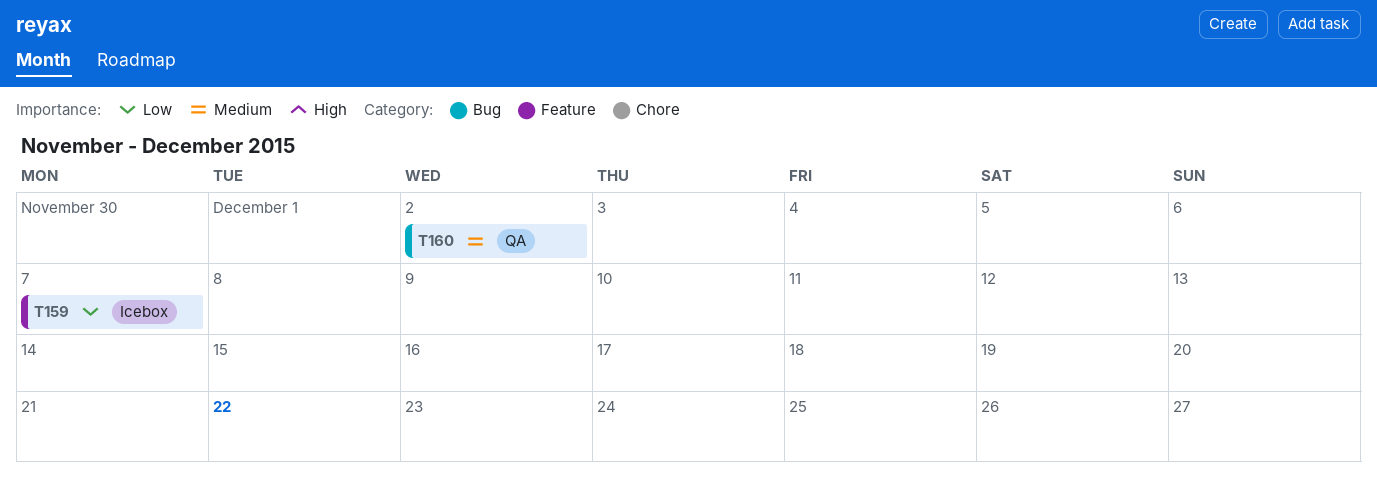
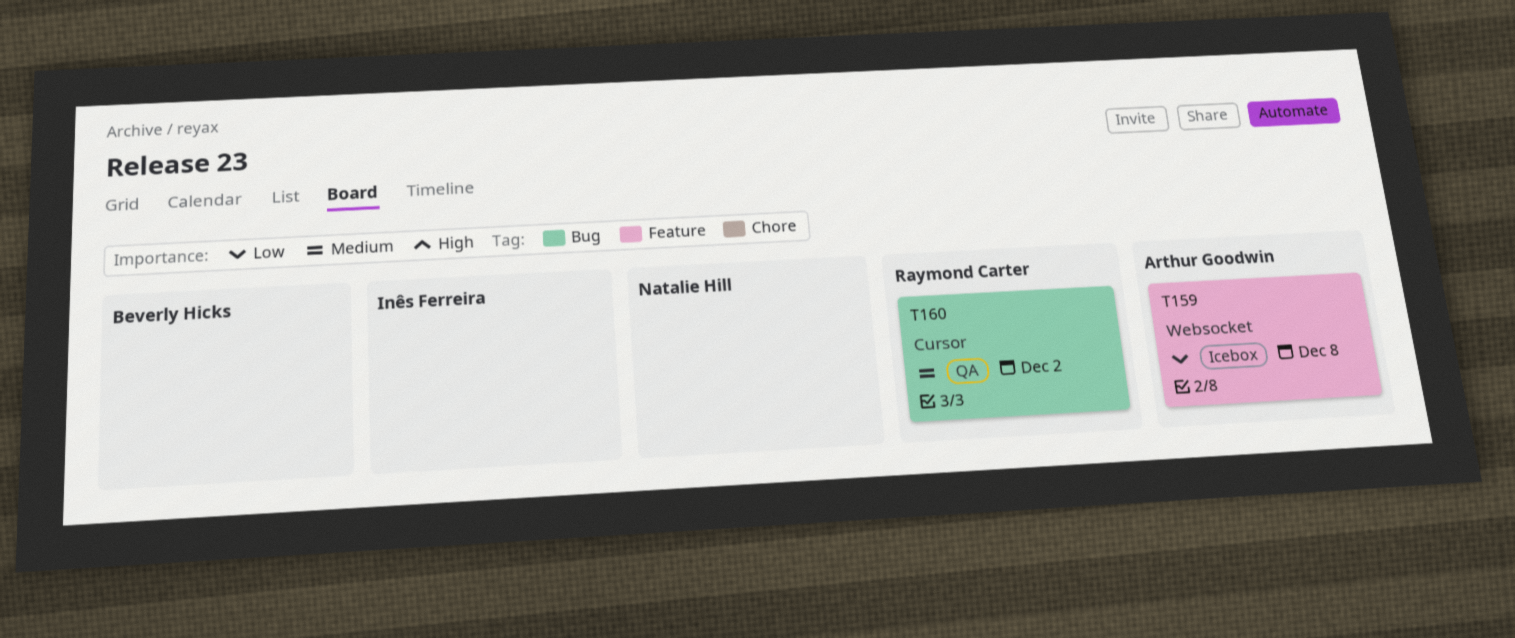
T159, due: Dec 7 -> Dec 8

